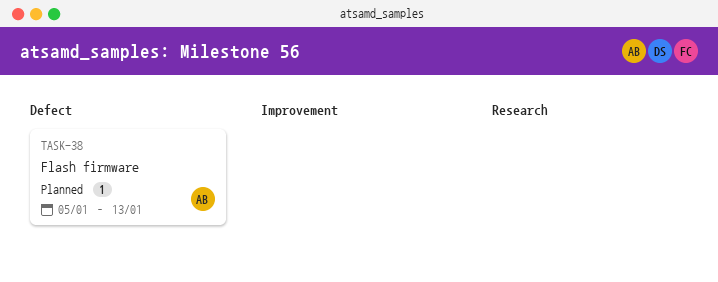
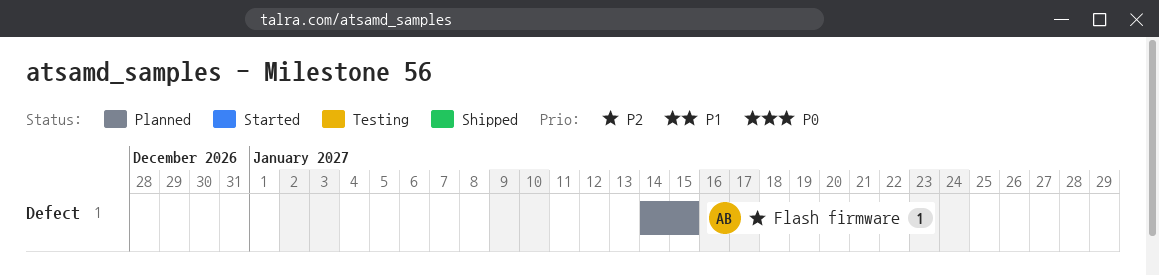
Flash firmware, start: Jan 5 -> Jan 14
Flash firmware, due: Jan 13 -> Jan 15

